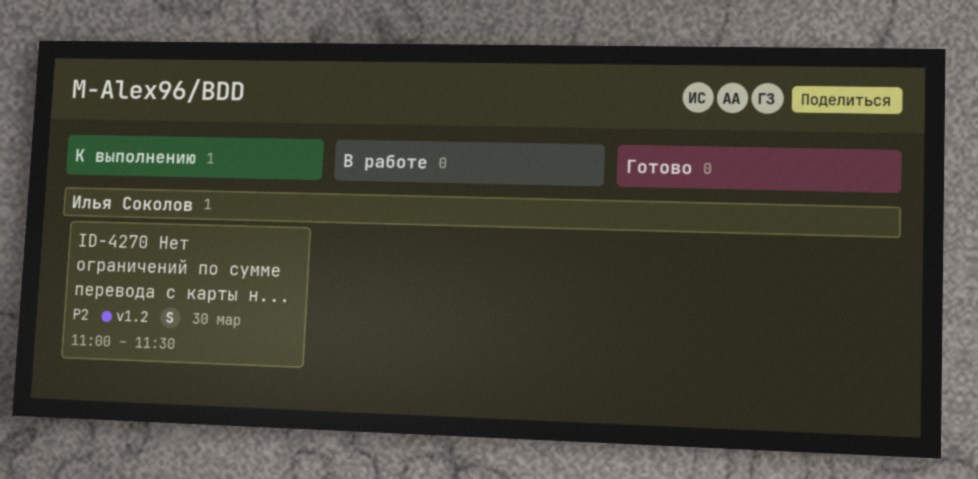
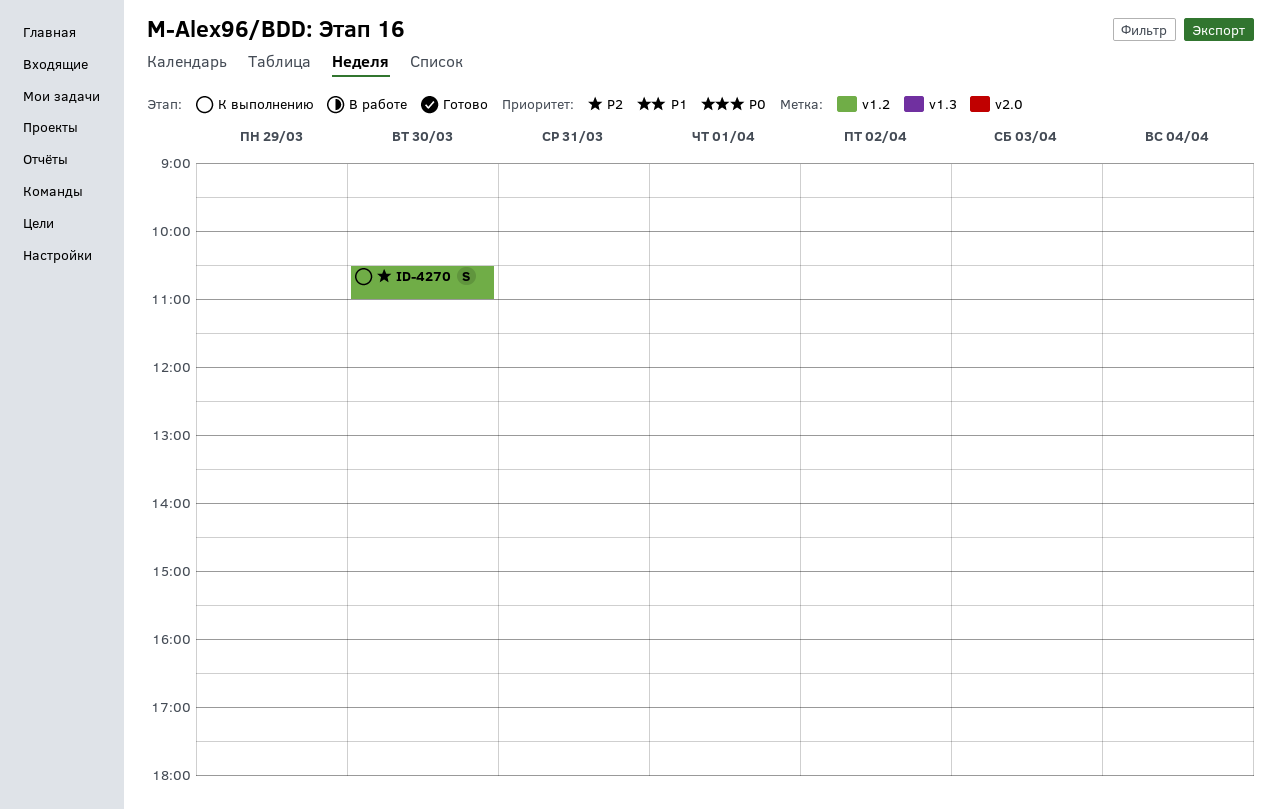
ID-4270, begins: 11:00 -> 10:30
ID-4270, ends: 11:30 -> 11:00

